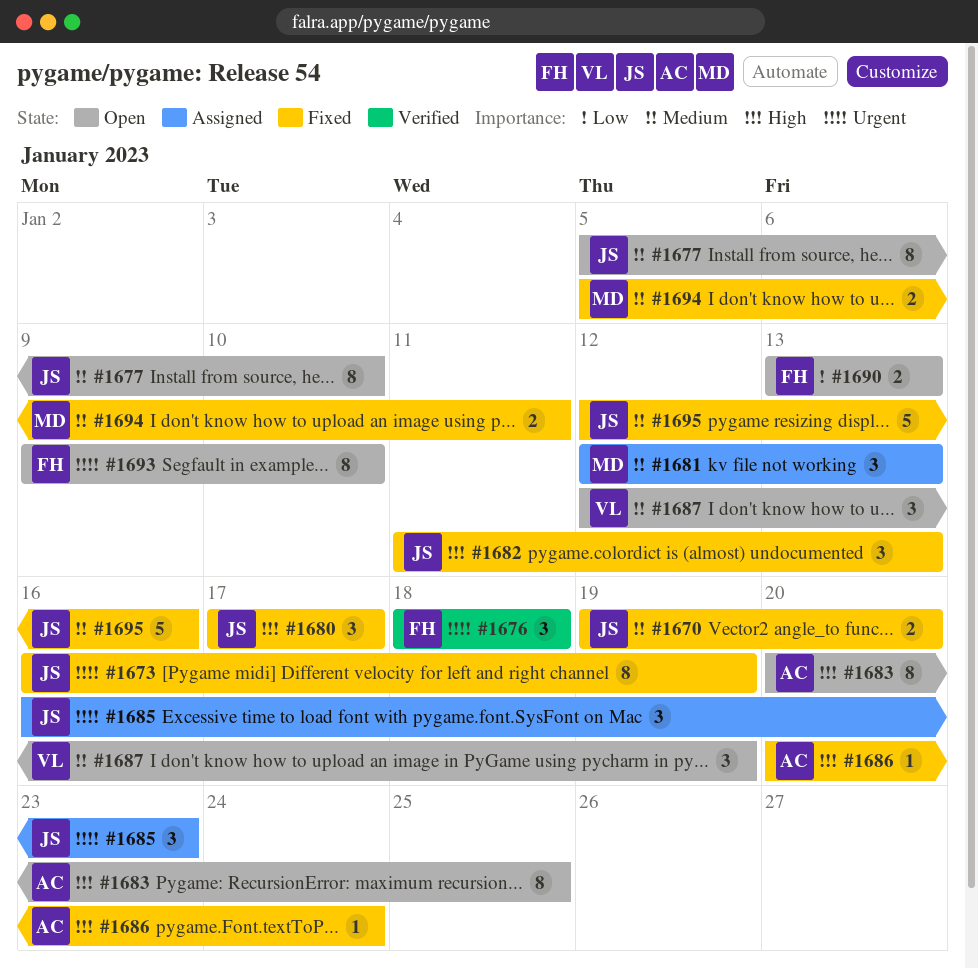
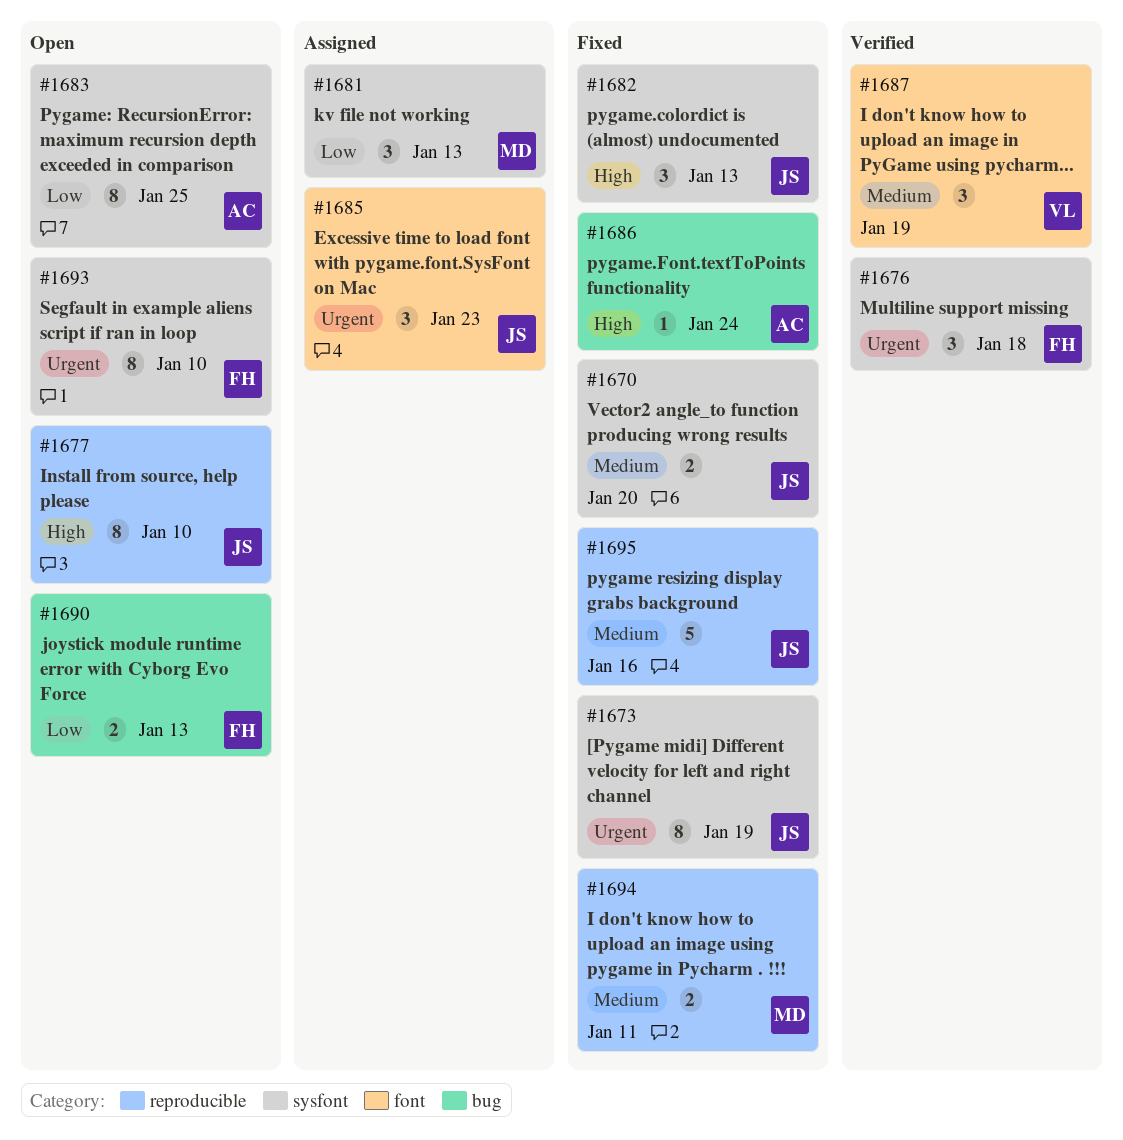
#1677, priority: Medium -> High
#1680: present -> none
#1681, priority: Medium -> Low
#1683, priority: High -> Low
#1687, status: Open -> Verified

